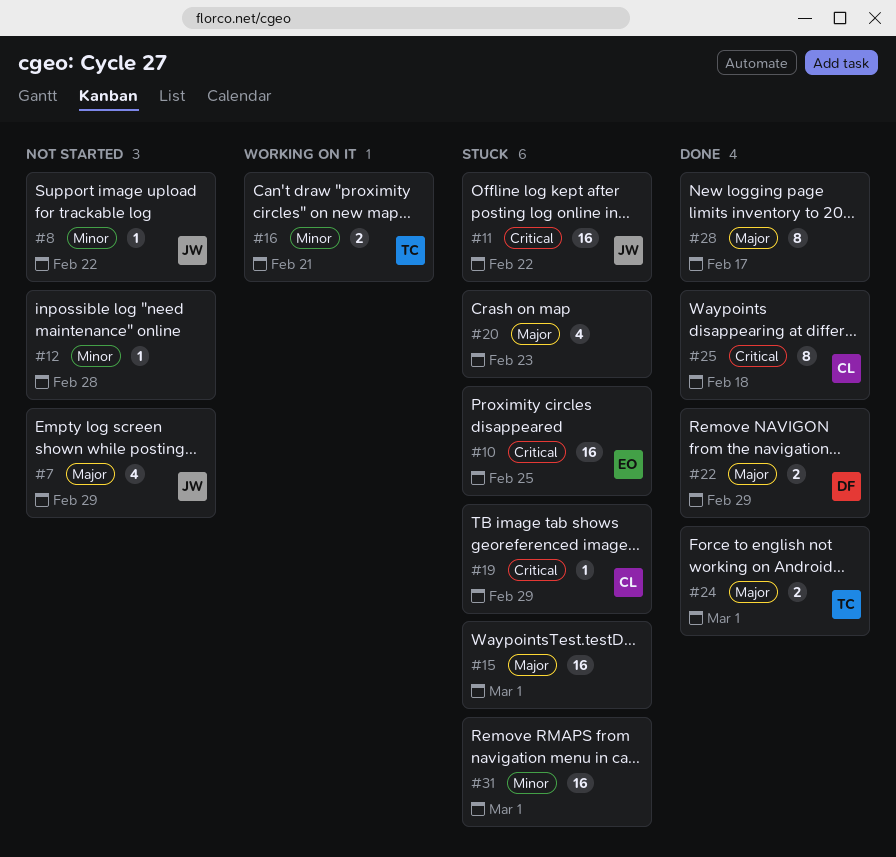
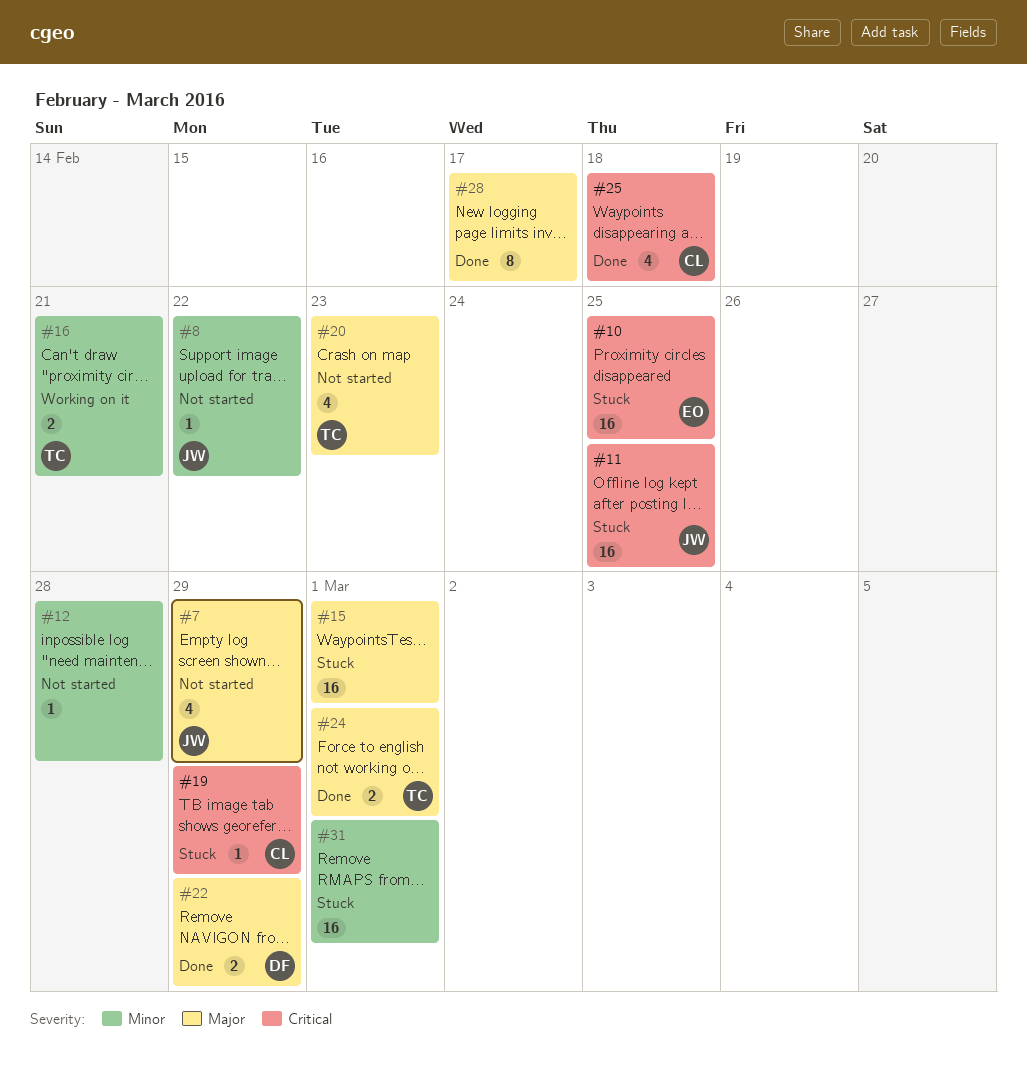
#11, due: Feb 22 -> Feb 25
#20, status: Stuck -> Not started
#20, owner: none -> TC
#25, estimate: 8 -> 4

